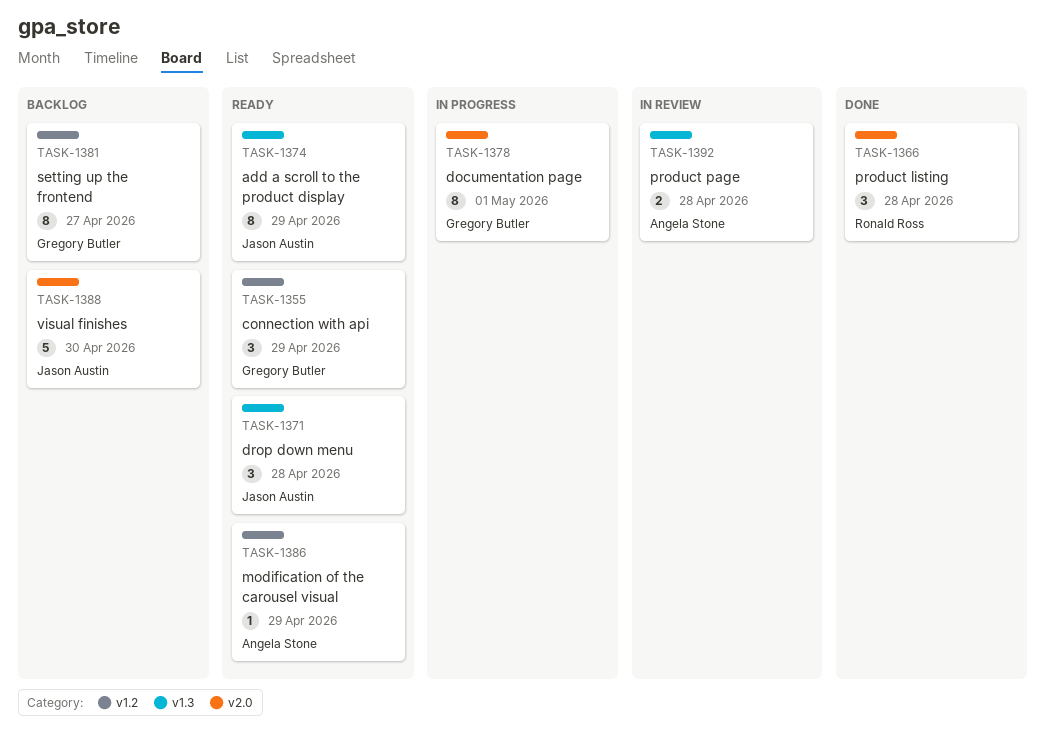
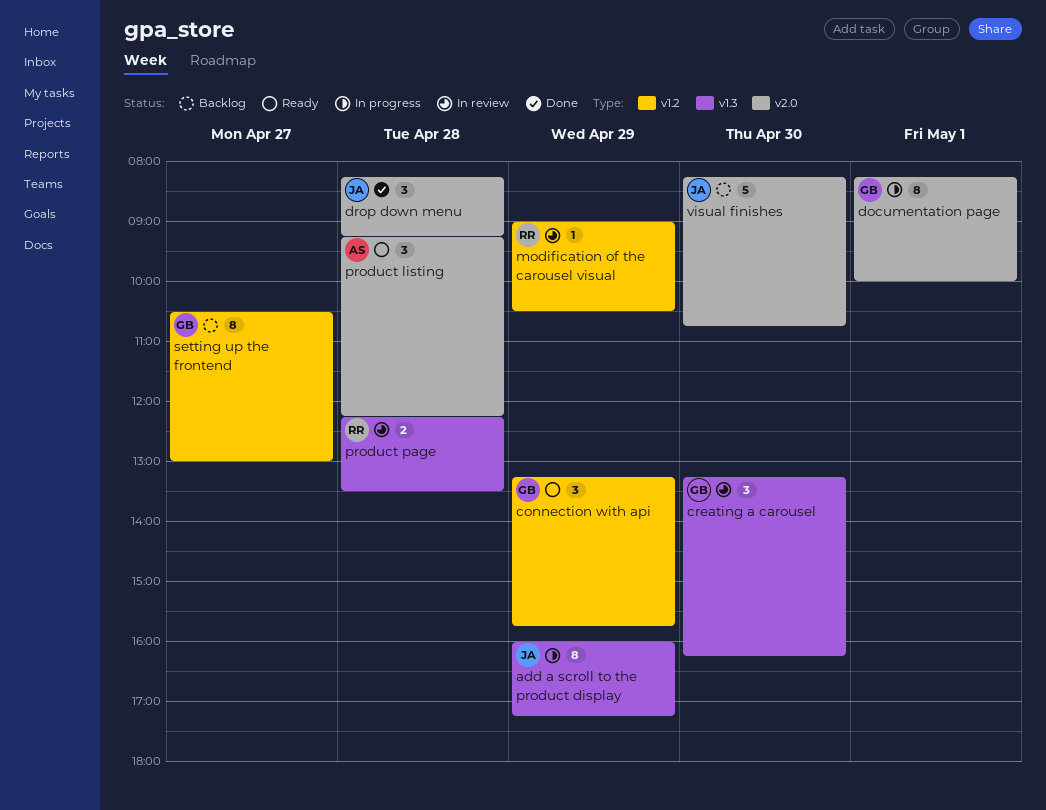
add a scroll to the product display, status: Ready -> In progress
creating a carousel: none -> present
drop down menu, status: Ready -> Done
drop down menu, label: v1.3 -> v2.0
modification of the carousel visual, status: Ready -> In review
modification of the carousel visual, owner: Angela Stone -> Ronald Ross
product listing, status: Done -> Ready
product listing, owner: Ronald Ross -> Angela Stone
product page, owner: Angela Stone -> Ronald Ross

